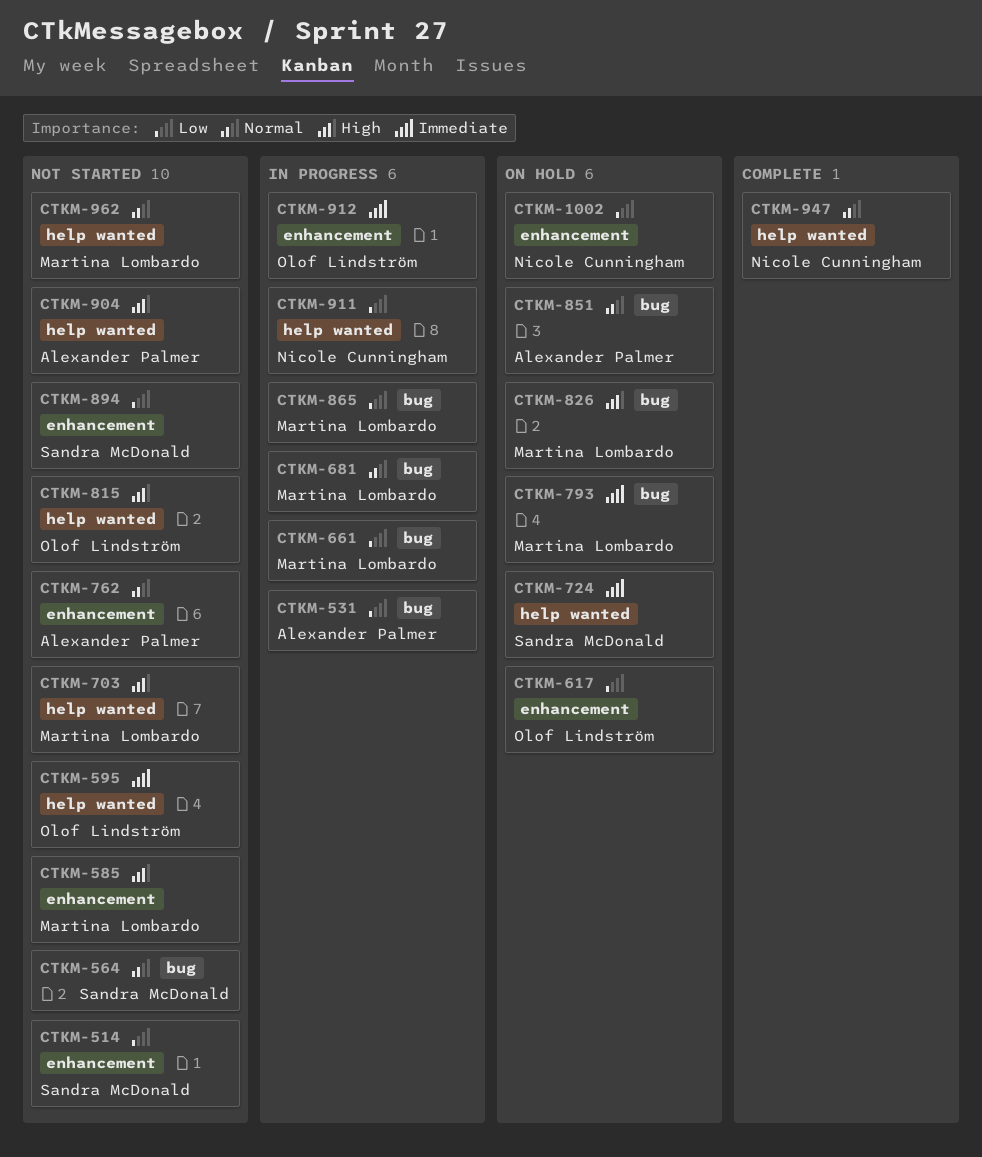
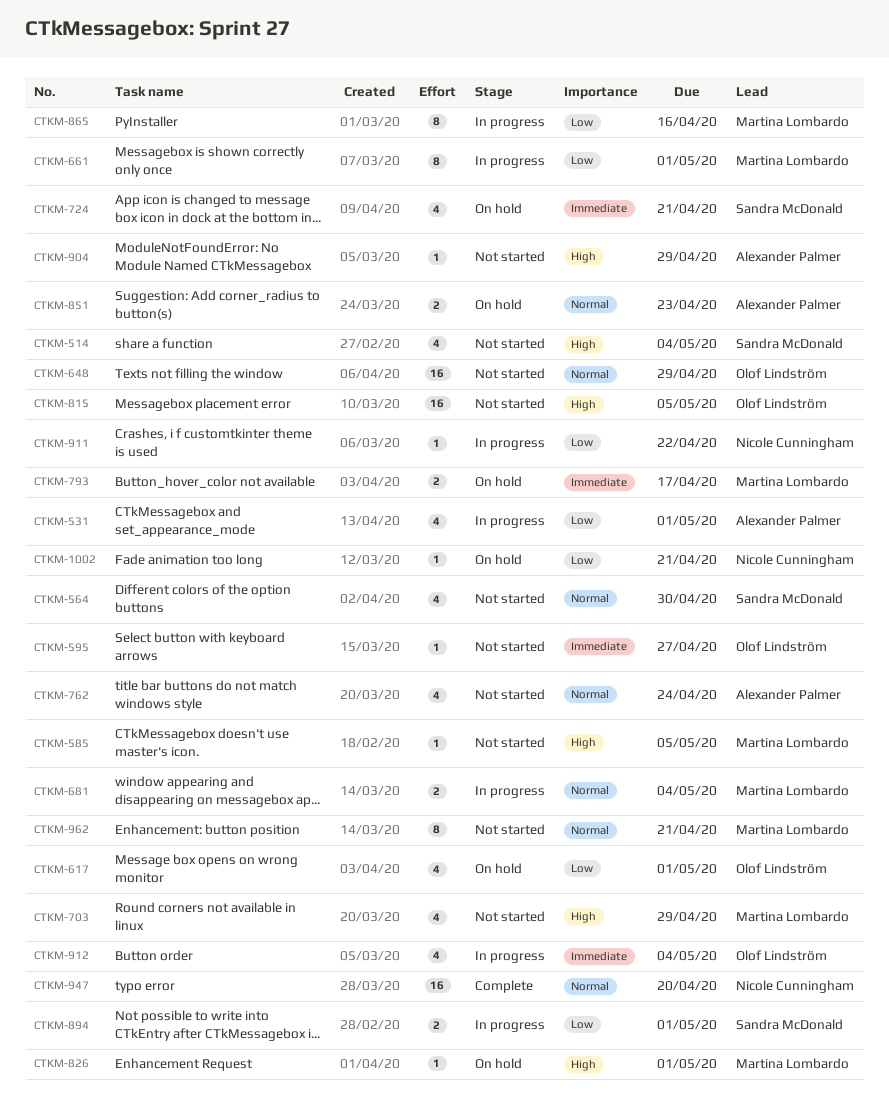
CTKM-514, priority: Low -> High
CTKM-648: none -> present
CTKM-894, status: Not started -> In progress

